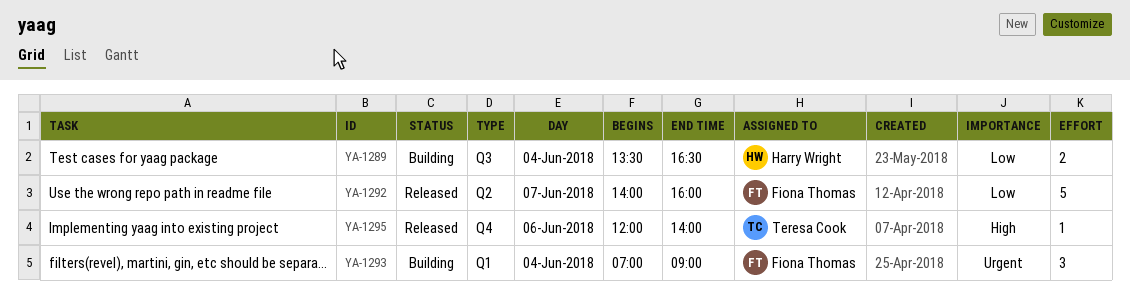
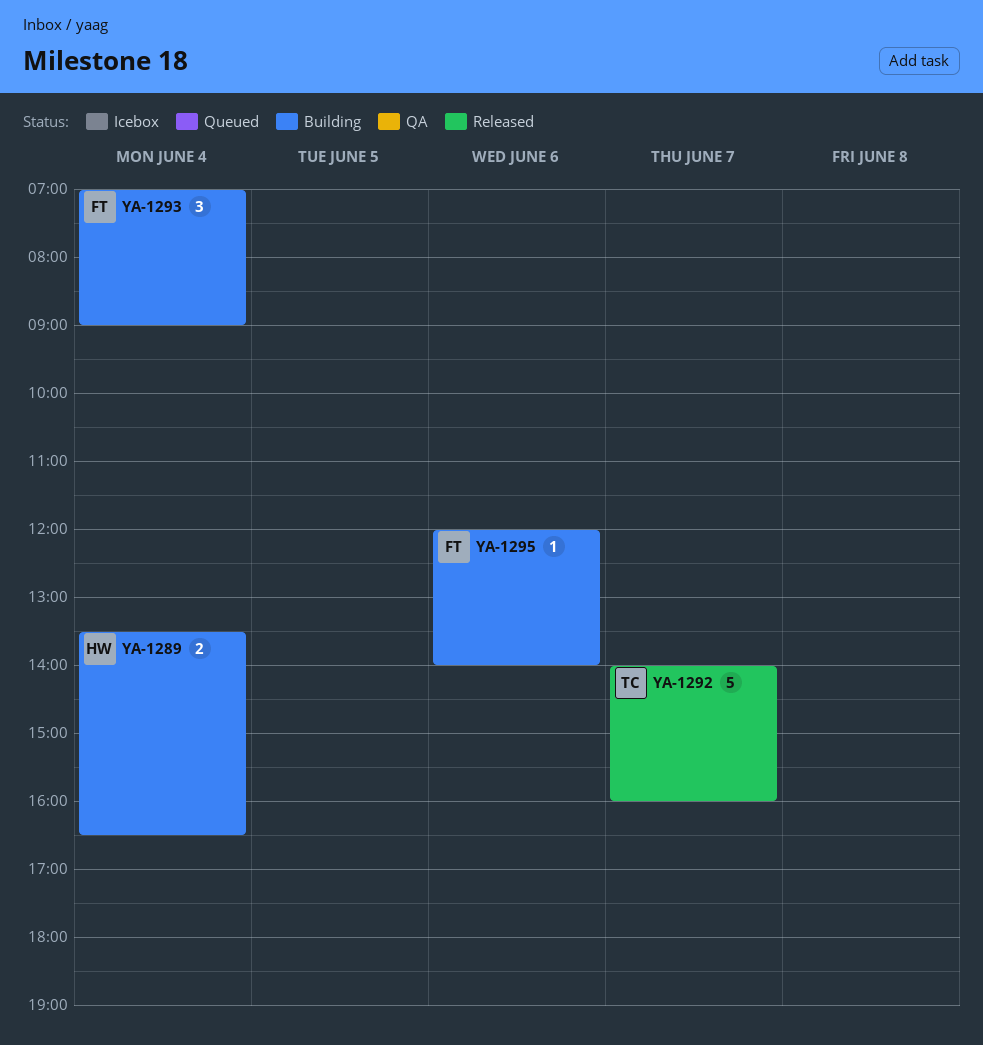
YA-1292, owner: Fiona Thomas -> Teresa Cook
YA-1295, status: Released -> Building
YA-1295, owner: Teresa Cook -> Fiona Thomas

